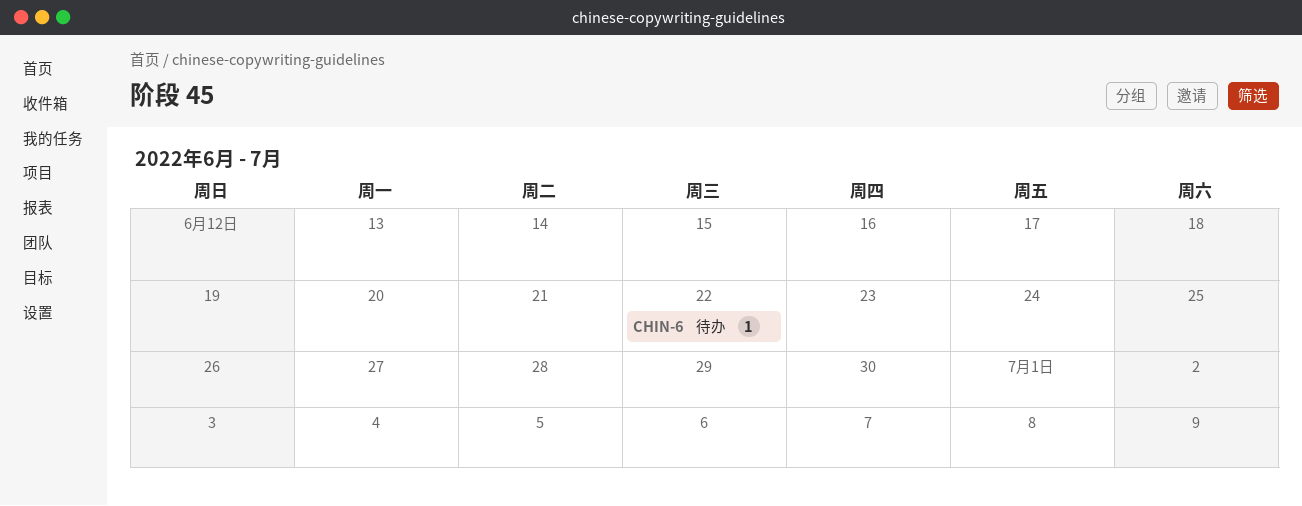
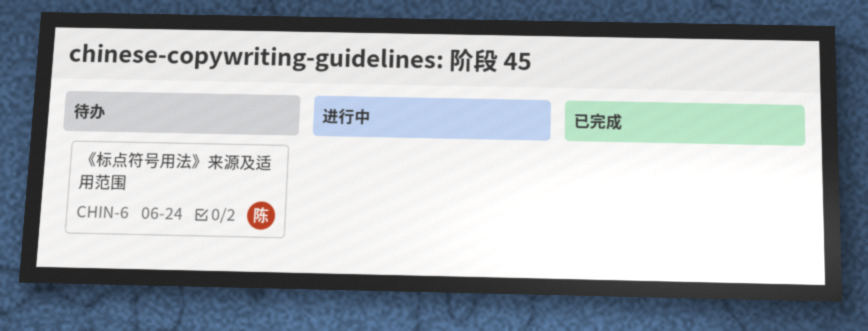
CHIN-6, due: Jun 22 -> Jun 24

